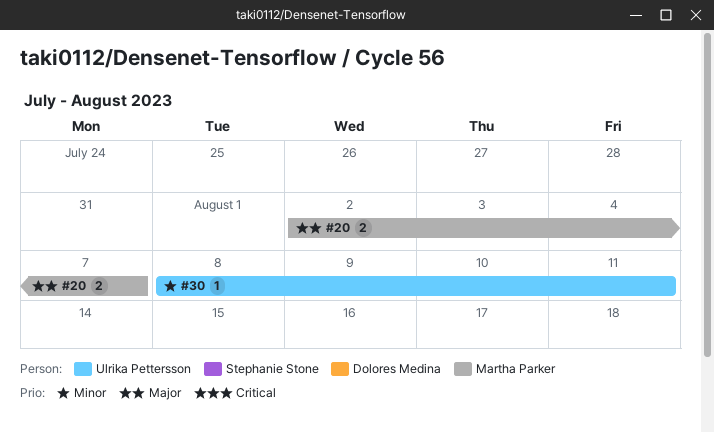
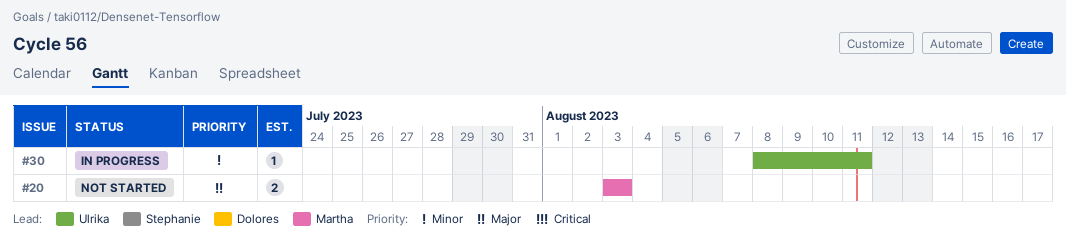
#20, start: Aug 2 -> Aug 3
#20, due: Aug 7 -> Aug 3

